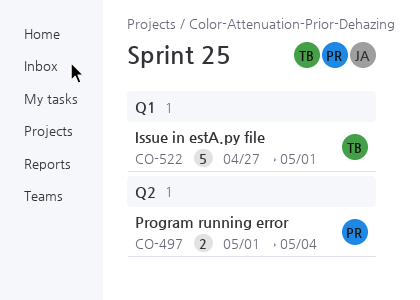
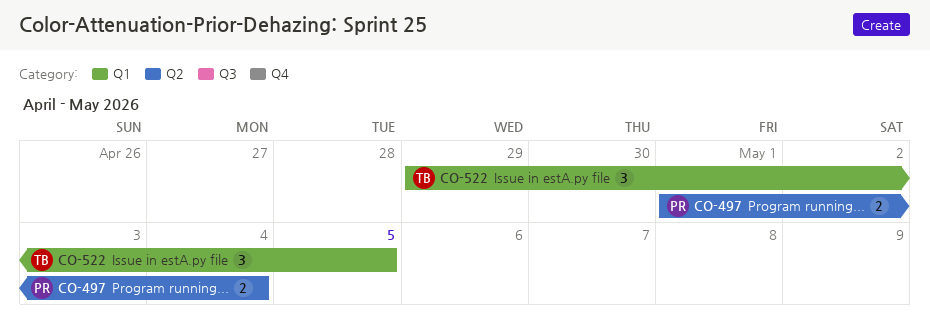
CO-522, estimate: 5 -> 3
CO-522, start: Apr 27 -> Apr 29
CO-522, due: May 1 -> May 5

